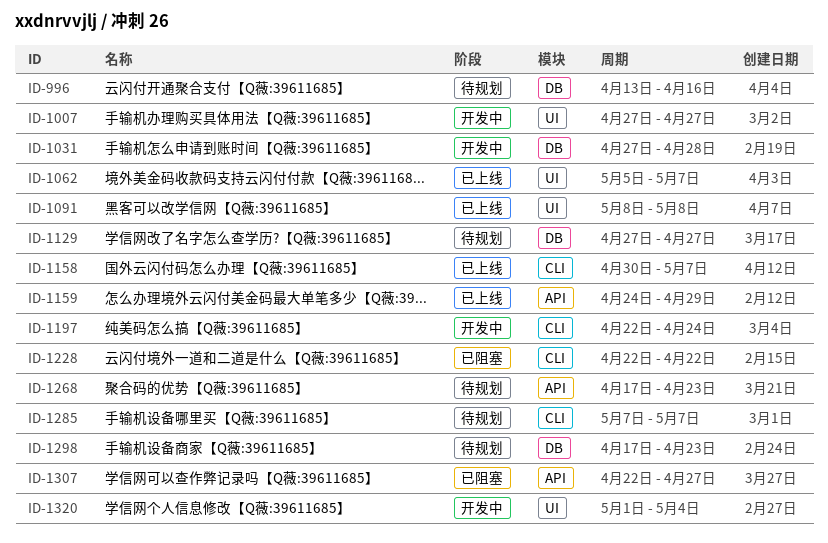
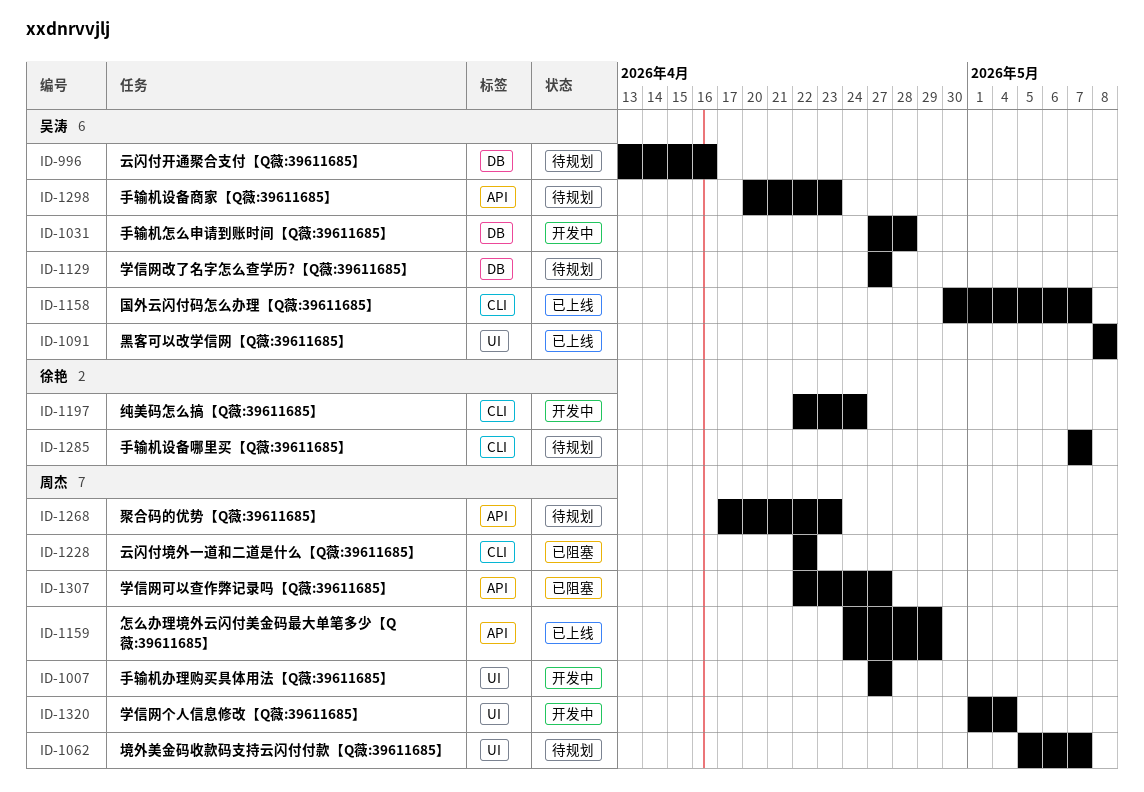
ID-1062, status: 已上线 -> 待规划
ID-1298, label: DB -> API
ID-1298, start: Apr 17 -> Apr 20

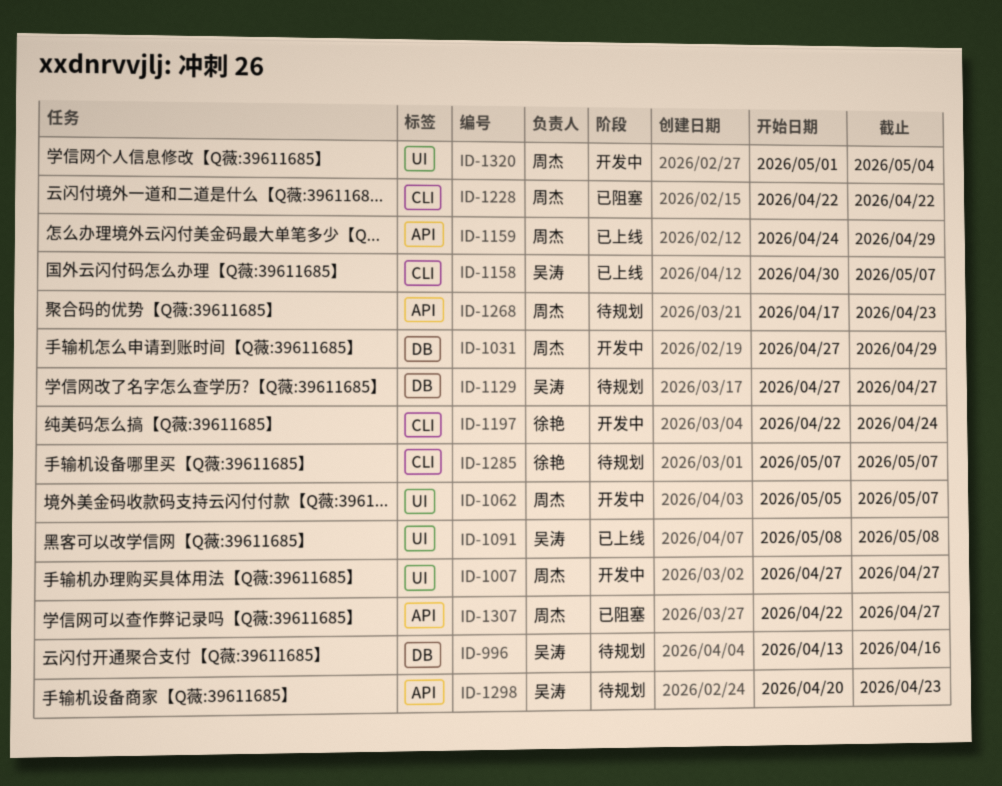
ID-1031, owner: 吴涛 -> 周杰
ID-1031, due: Apr 28 -> Apr 29
ID-1062, status: 待规划 -> 开发中

